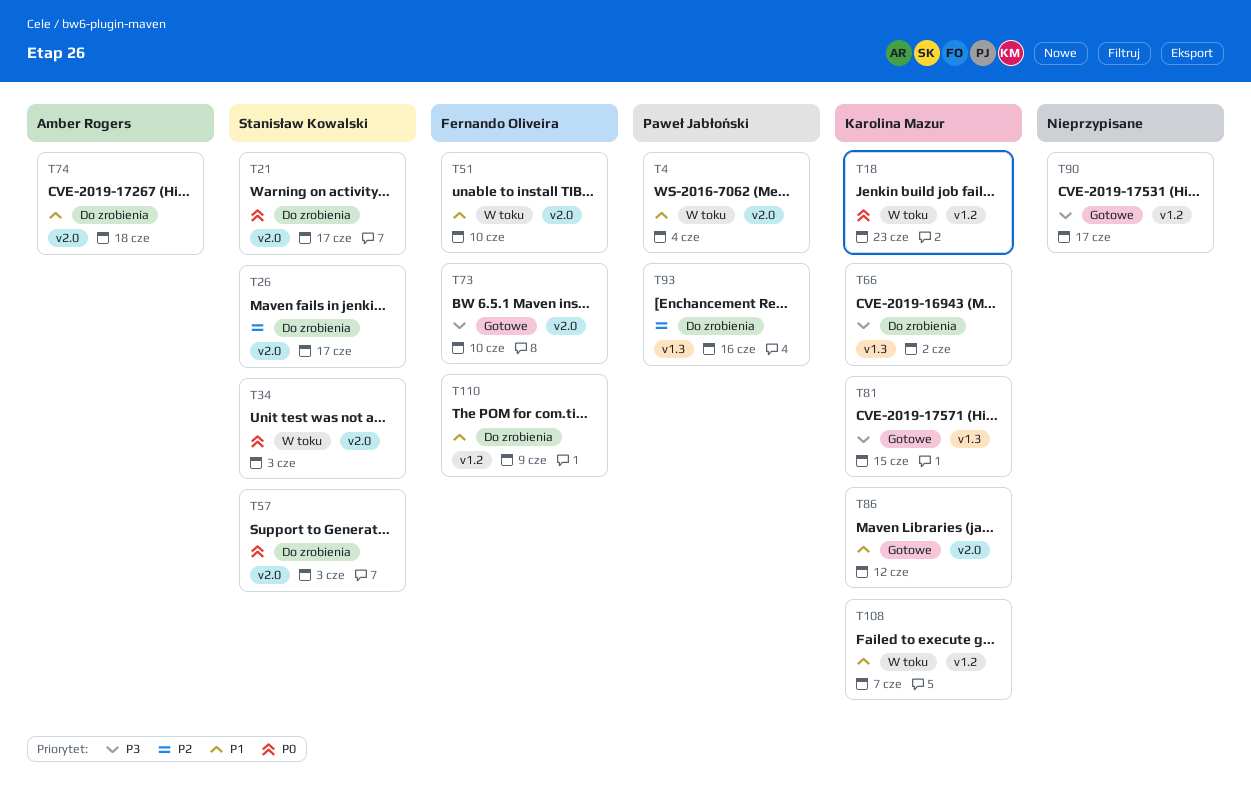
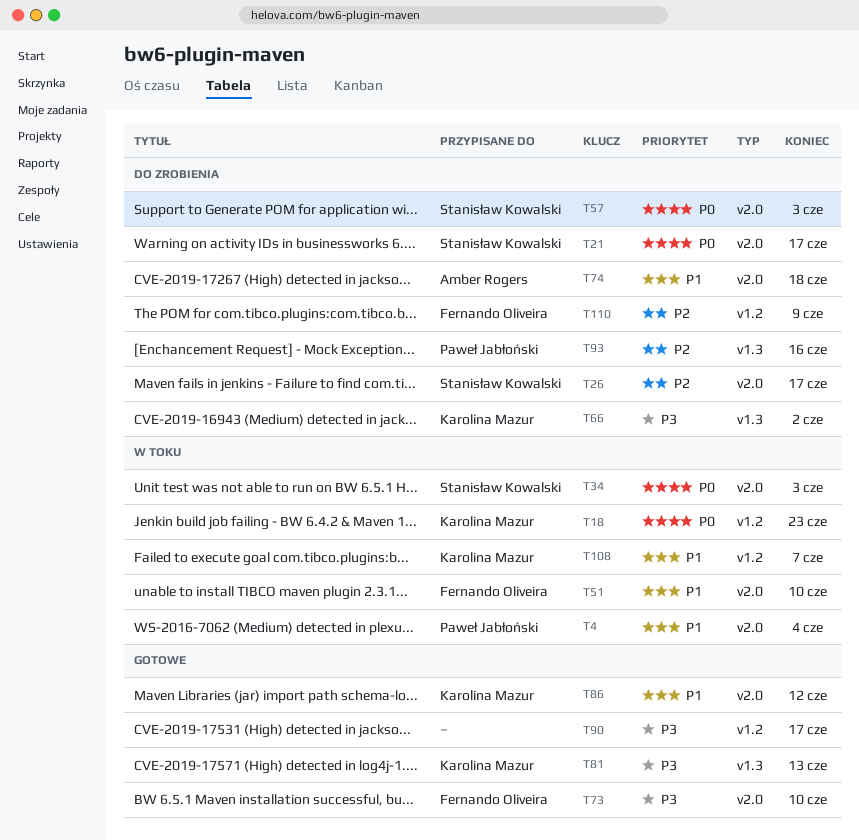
T81, due: Jun 15 -> Jun 13
T110, priority: P1 -> P2

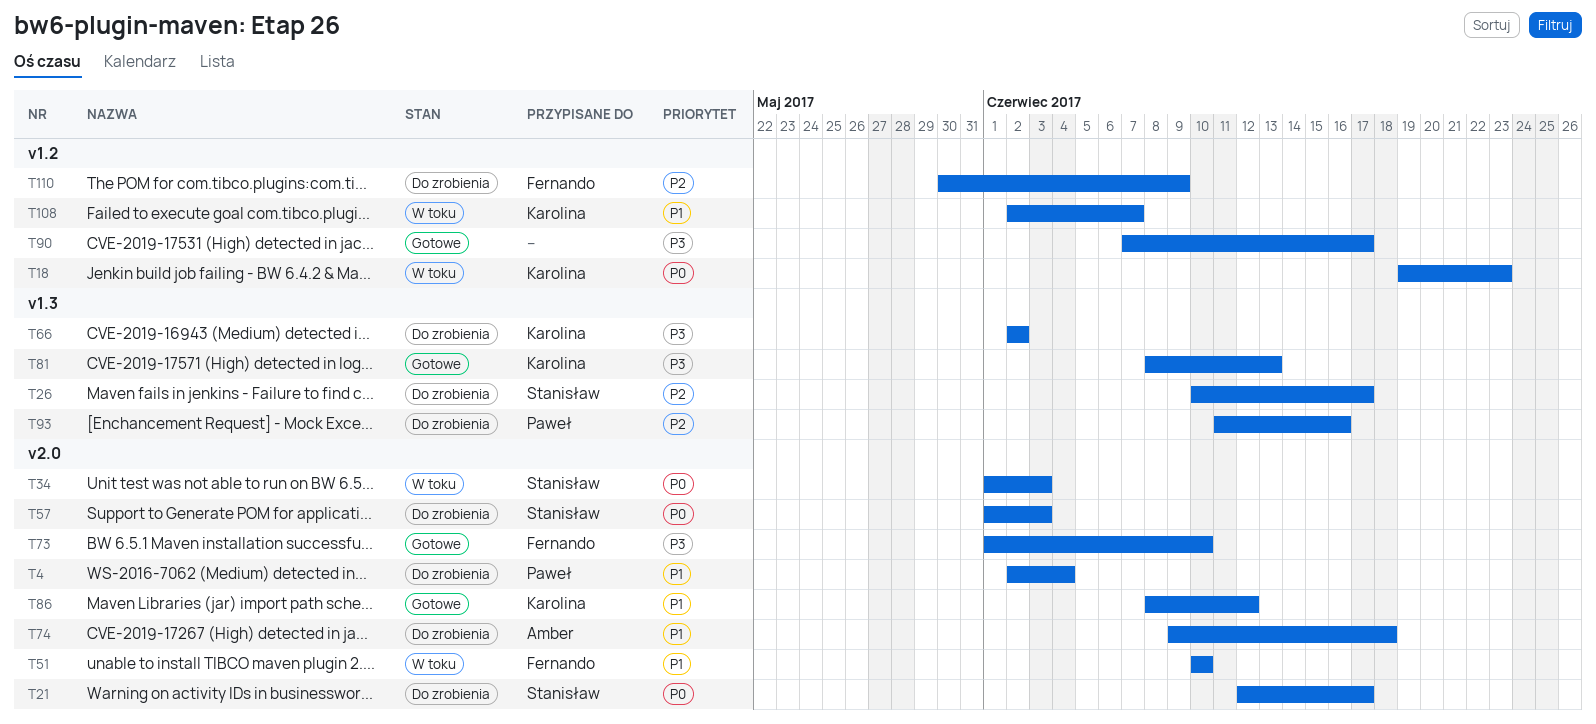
T4, status: W toku -> Do zrobienia
T26, label: v2.0 -> v1.3

